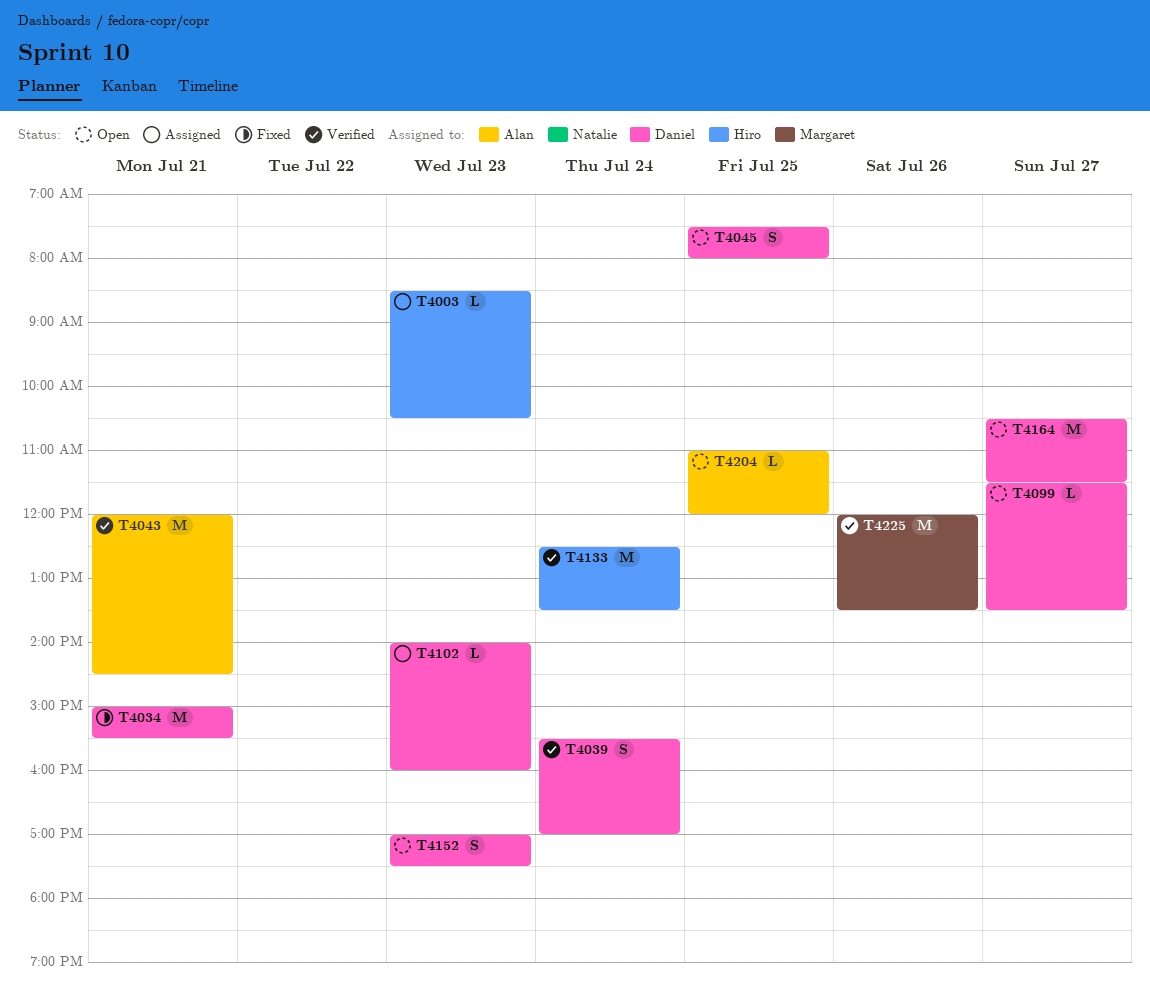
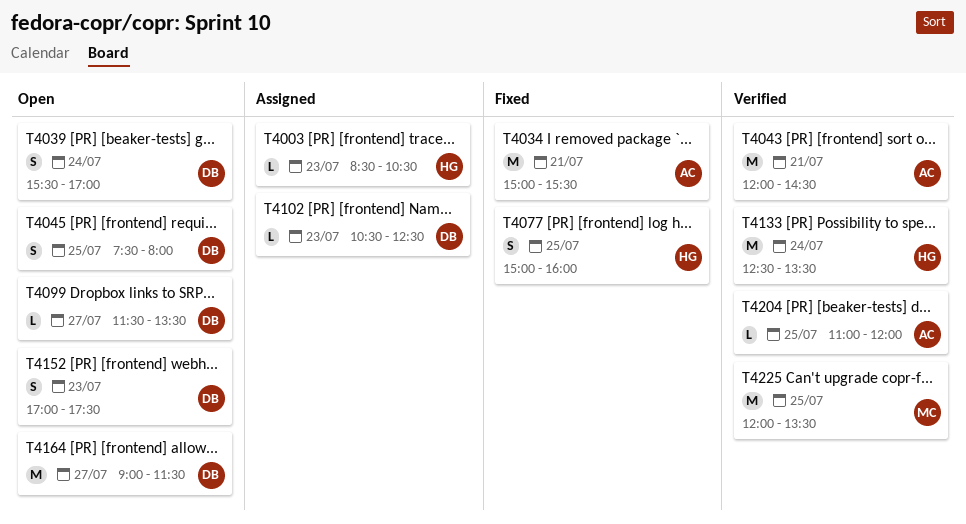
T4034, owner: Daniel -> Alan
T4039, status: Verified -> Open
T4077: none -> present
T4102, begins: 14:00 -> 10:30
T4102, ends: 16:00 -> 12:30
T4164, begins: 10:30 -> 09:00
T4204, status: Open -> Verified
T4225, day: Jul 26 -> Jul 25

